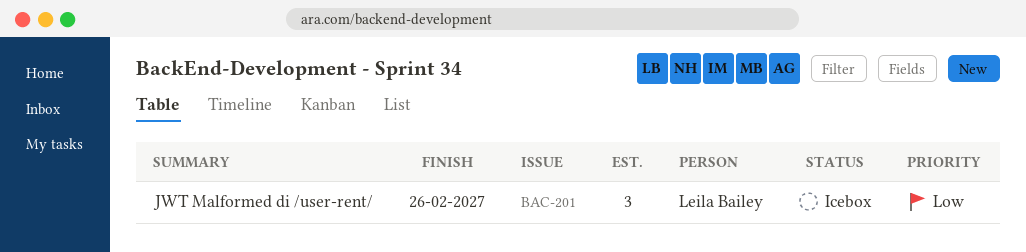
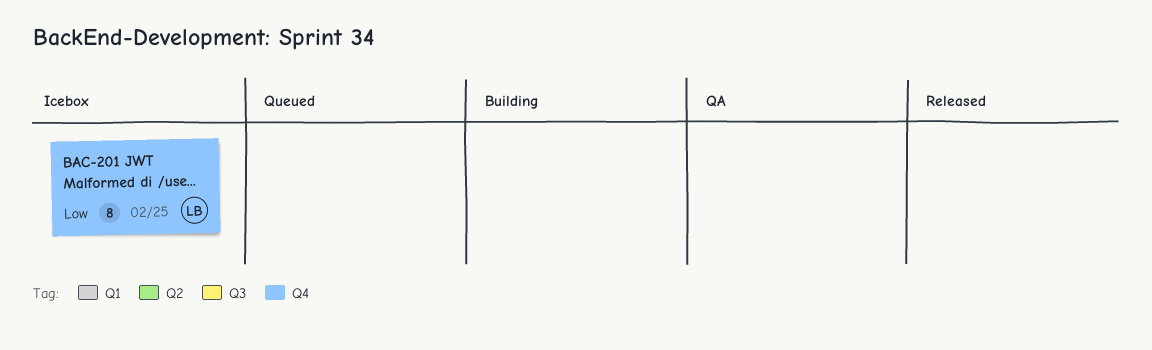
BAC-201, estimate: 3 -> 8
BAC-201, due: Feb 26 -> Feb 25

